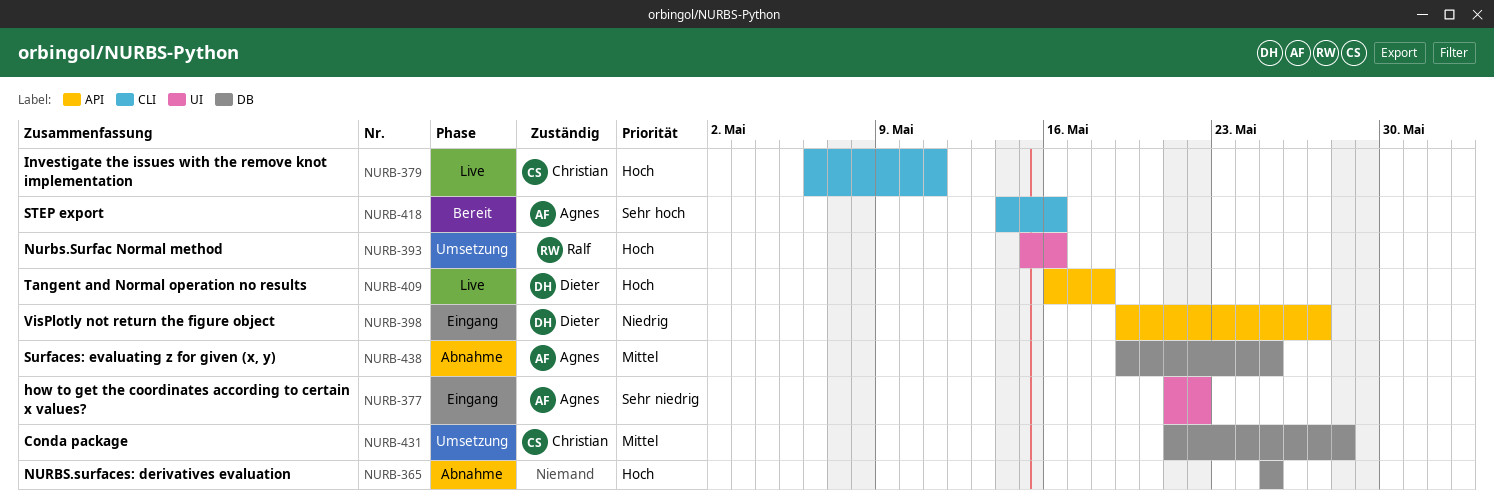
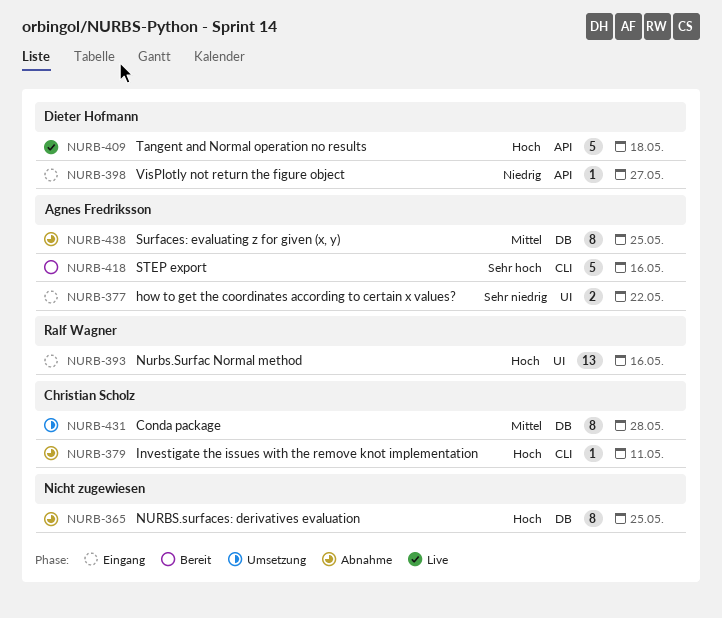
NURB-379, status: Live -> Abnahme
NURB-393, status: Umsetzung -> Eingang

